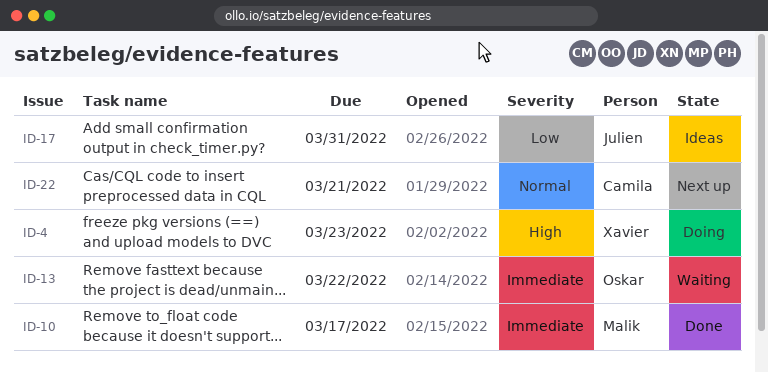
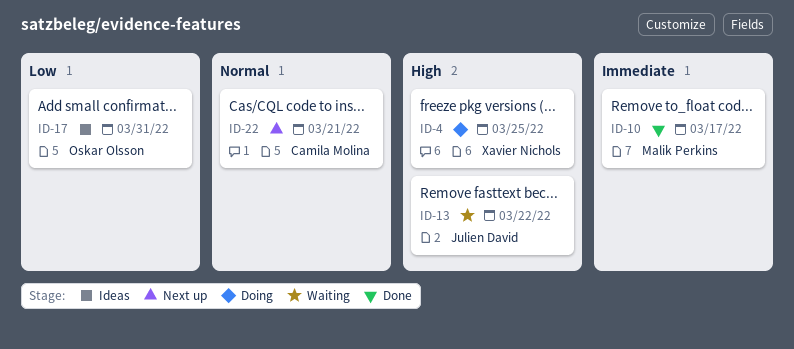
ID-4, due: Mar 23 -> Mar 25
ID-13, owner: Oskar Olsson -> Julien David
ID-13, priority: Immediate -> High
ID-17, owner: Julien David -> Oskar Olsson

